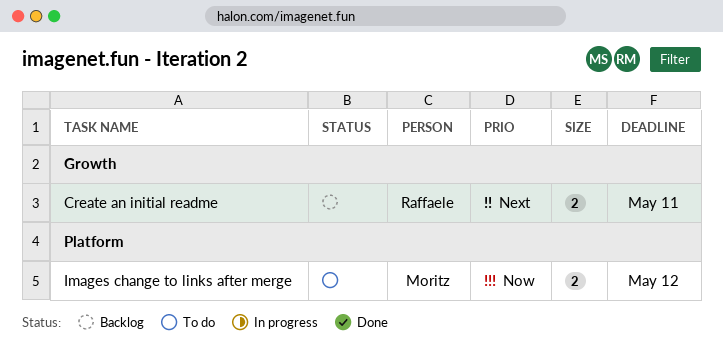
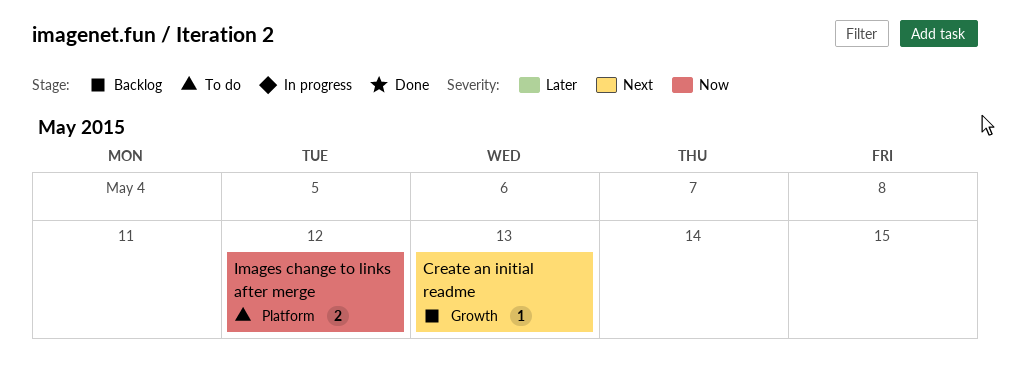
Create an initial readme, estimate: 2 -> 1
Create an initial readme, due: May 11 -> May 13

